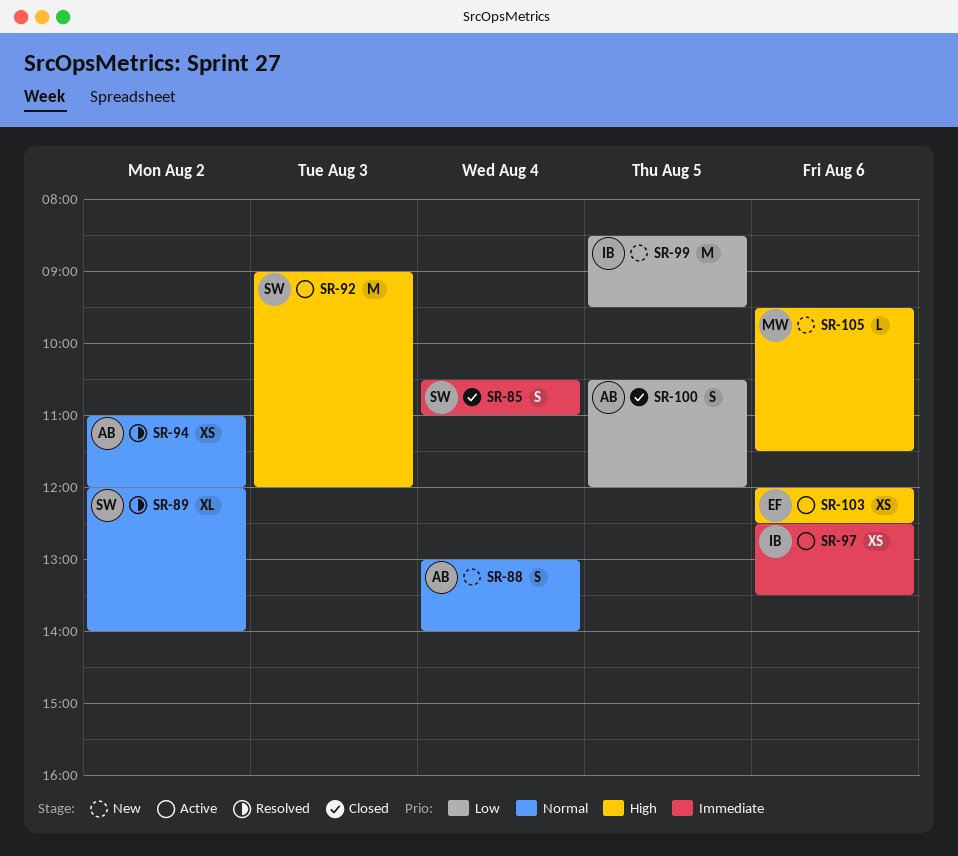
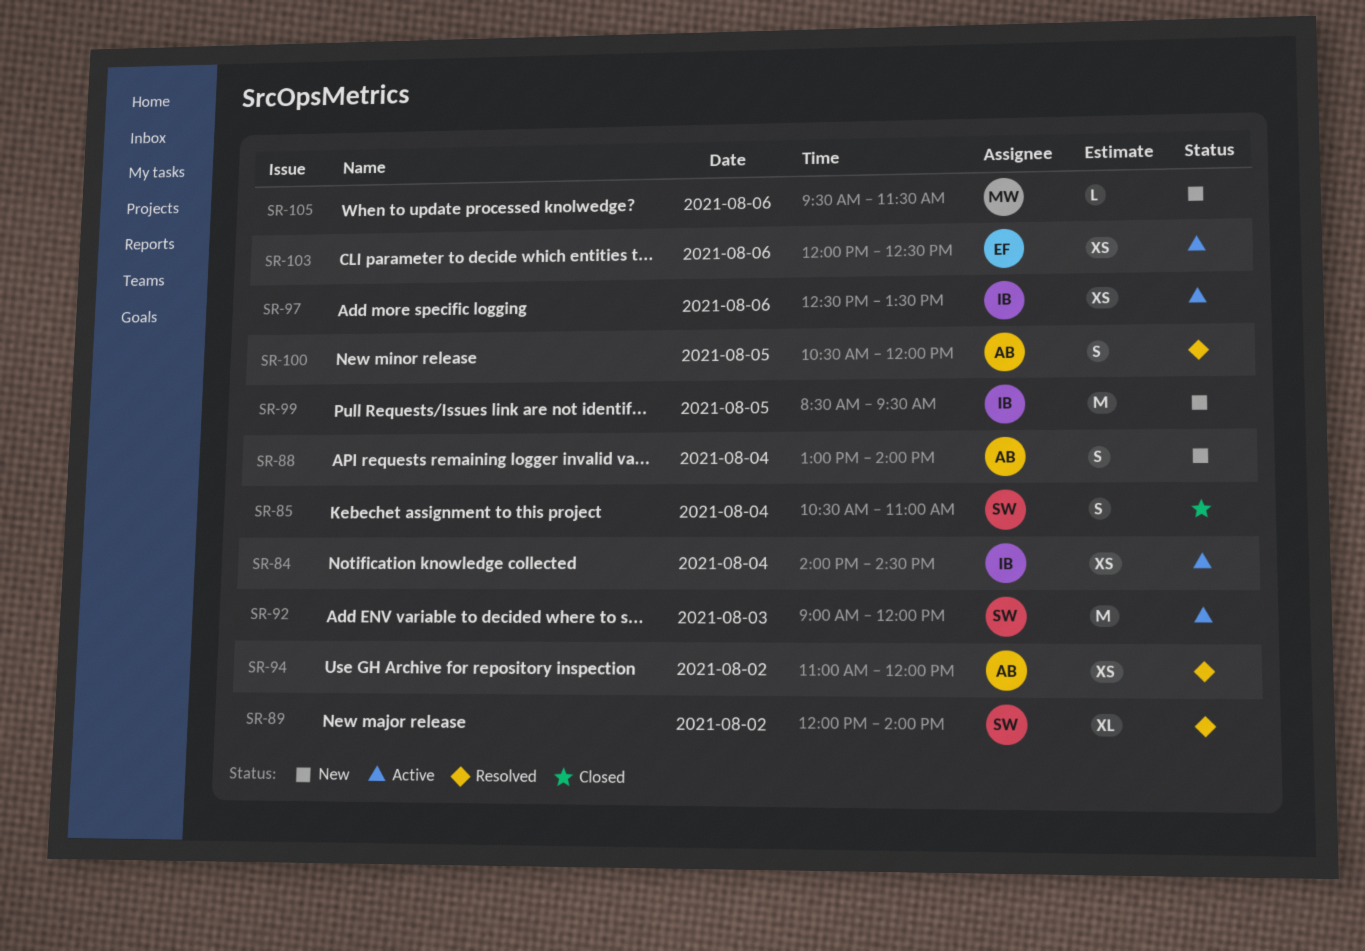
SR-84: none -> present
SR-100, status: Closed -> Resolved

